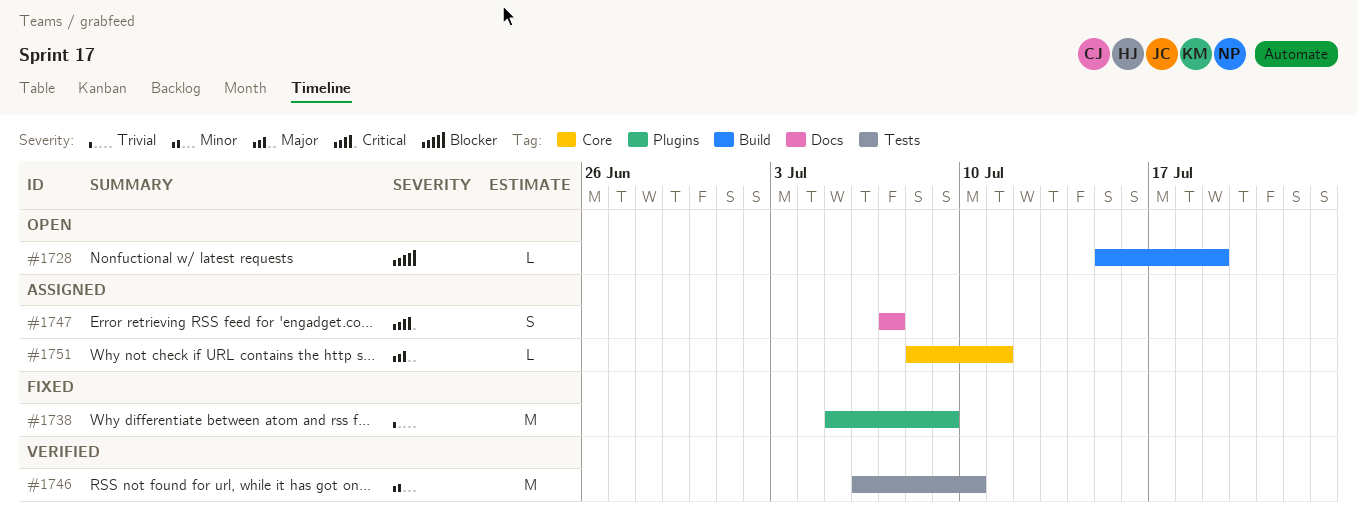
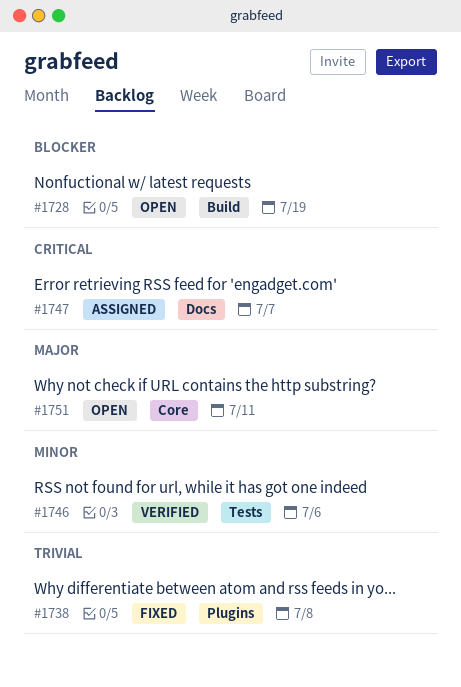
#1738, due: Jul 9 -> Jul 8
#1746, due: Jul 10 -> Jul 6
#1751, status: Assigned -> Open

